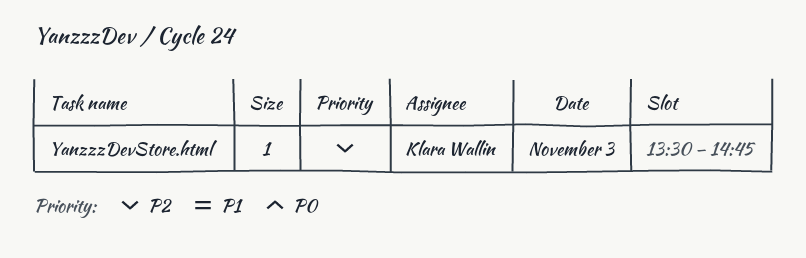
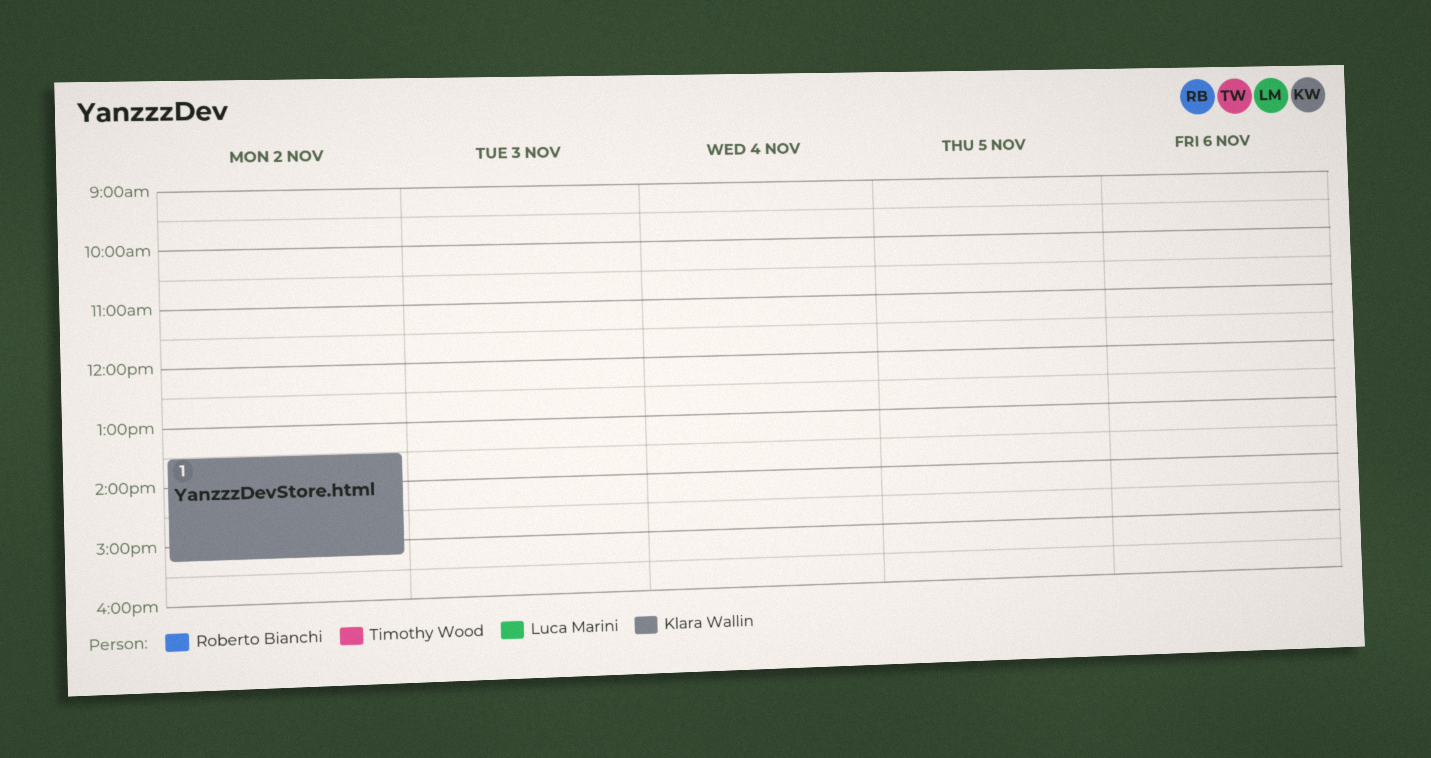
YanzzzDevStore.html, day: Nov 3 -> Nov 2
YanzzzDevStore.html, ends: 14:45 -> 15:15

